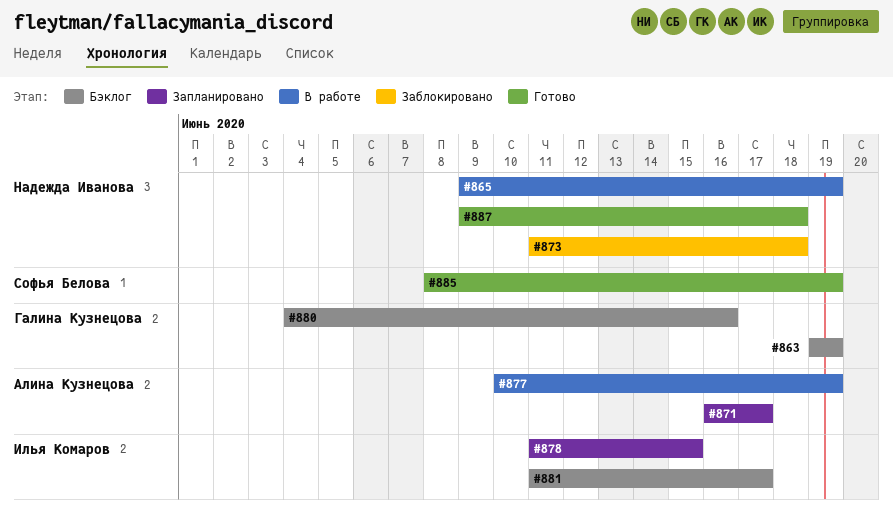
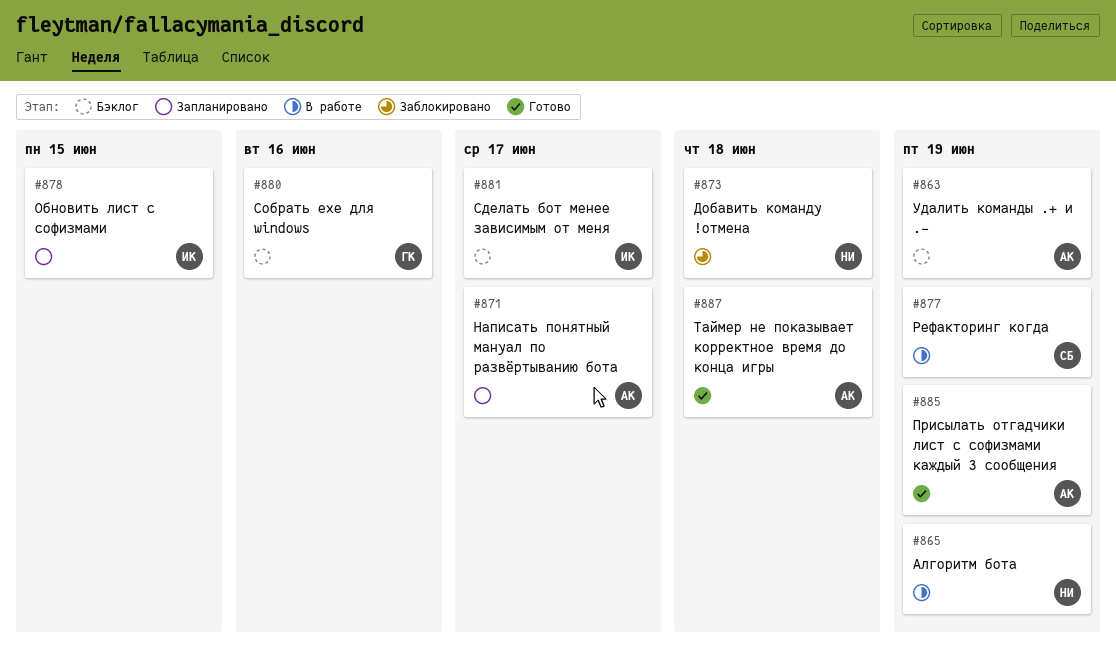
#863, owner: Галина Кузнецова -> Алина Кузнецова
#877, owner: Алина Кузнецова -> Софья Белова
#885, owner: Софья Белова -> Алина Кузнецова
#887, owner: Надежда Иванова -> Алина Кузнецова

